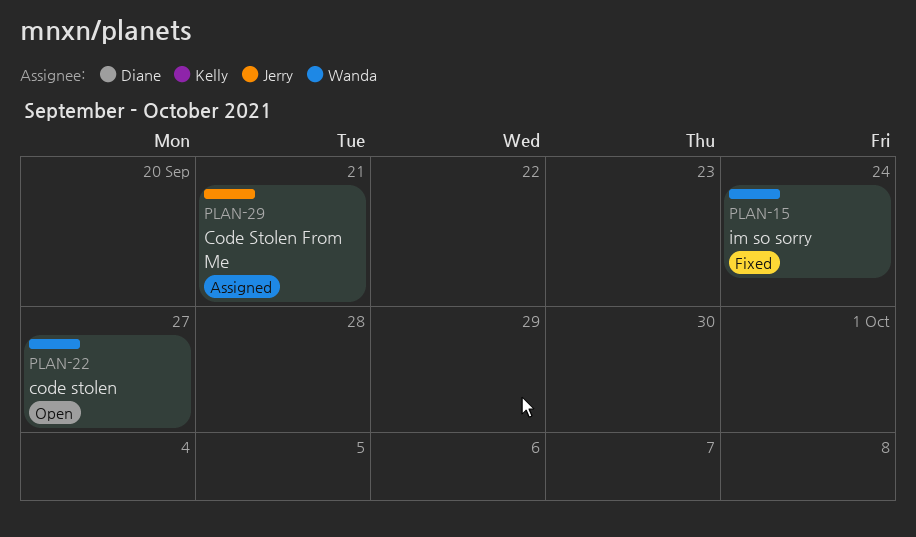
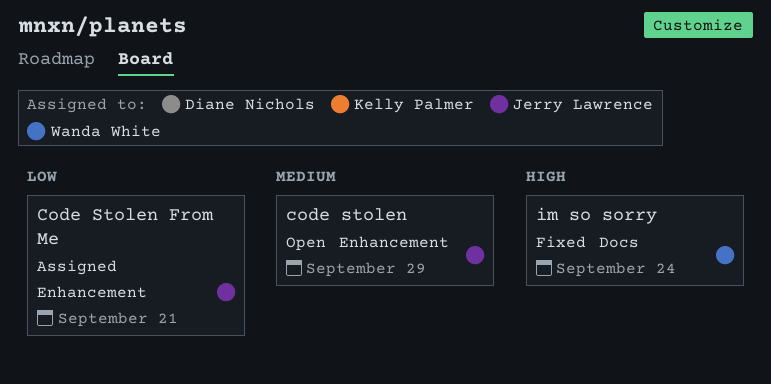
code stolen, owner: Wanda White -> Jerry Lawrence
code stolen, due: Sep 27 -> Sep 29

